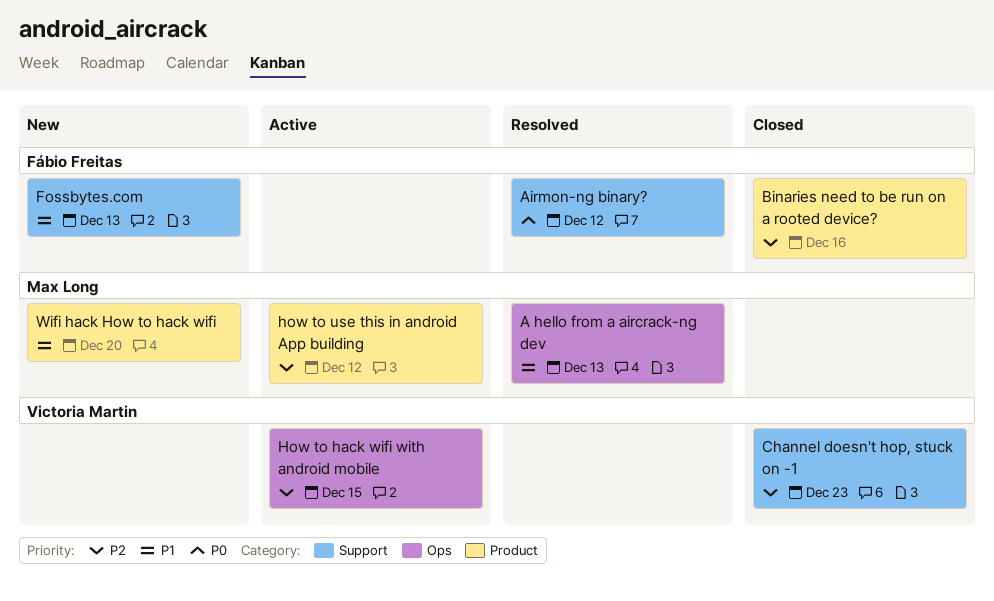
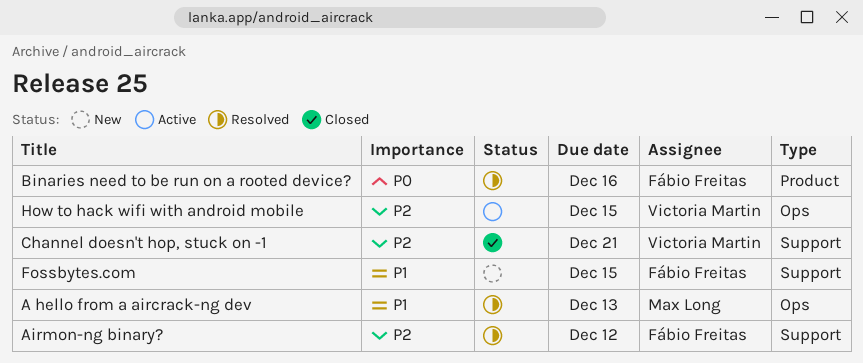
Airmon-ng binary?, priority: P0 -> P2
Binaries need to be run on a rooted device?, status: Closed -> Resolved
Binaries need to be run on a rooted device?, priority: P2 -> P0
Channel doesn't hop, stuck on -1, due: Dec 23 -> Dec 21
Fossbytes.com, due: Dec 13 -> Dec 15
how to use this in android App building: present -> none
Wifi hack How to hack wifi: present -> none

